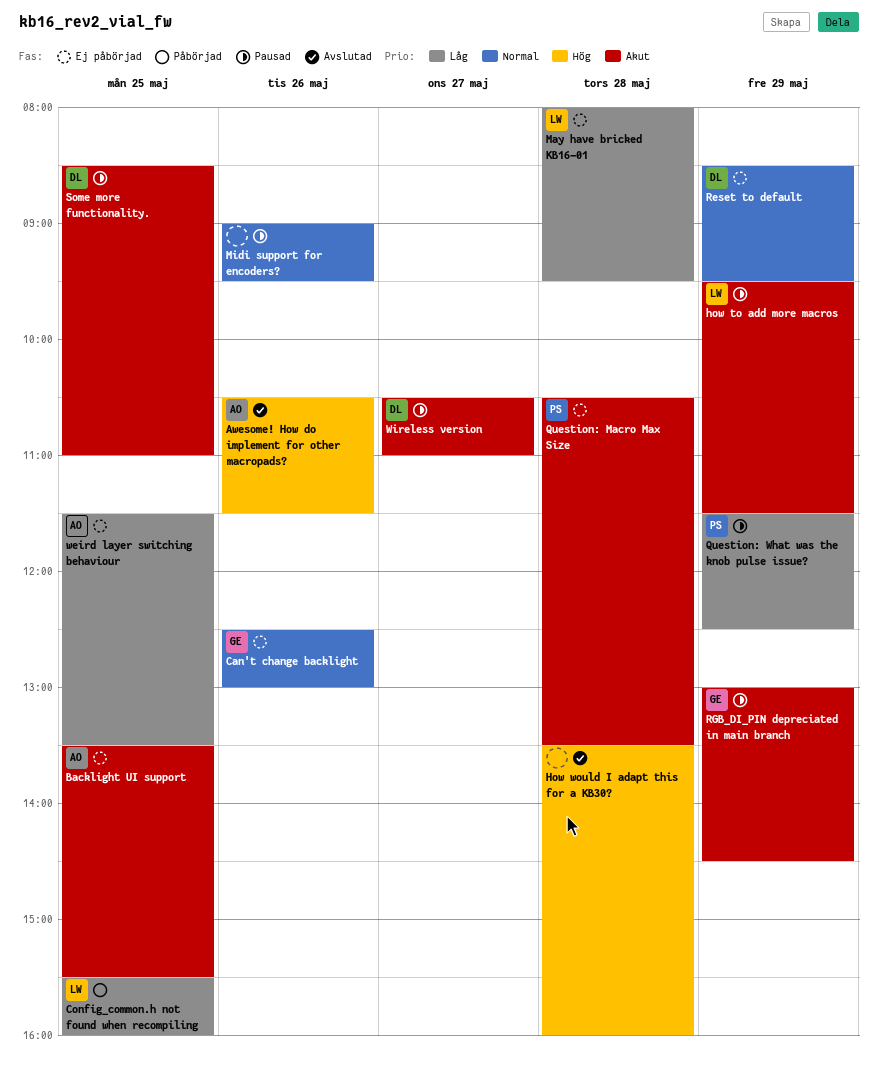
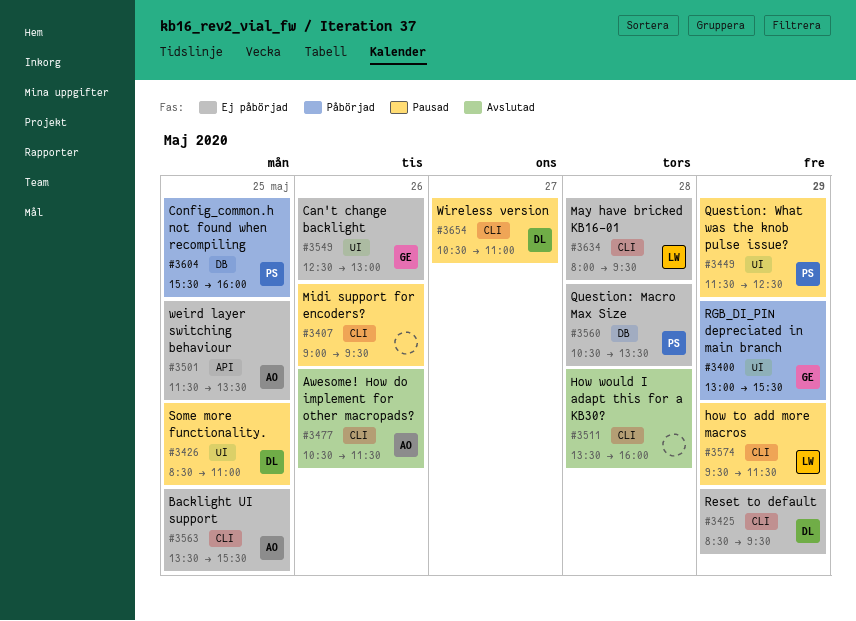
Config_common.h not found when recompiling, owner: LW -> PS
RGB_DI_PIN depreciated in main branch, status: Pausad -> Påbörjad
RGB_DI_PIN depreciated in main branch, ends: 14:30 -> 15:30

